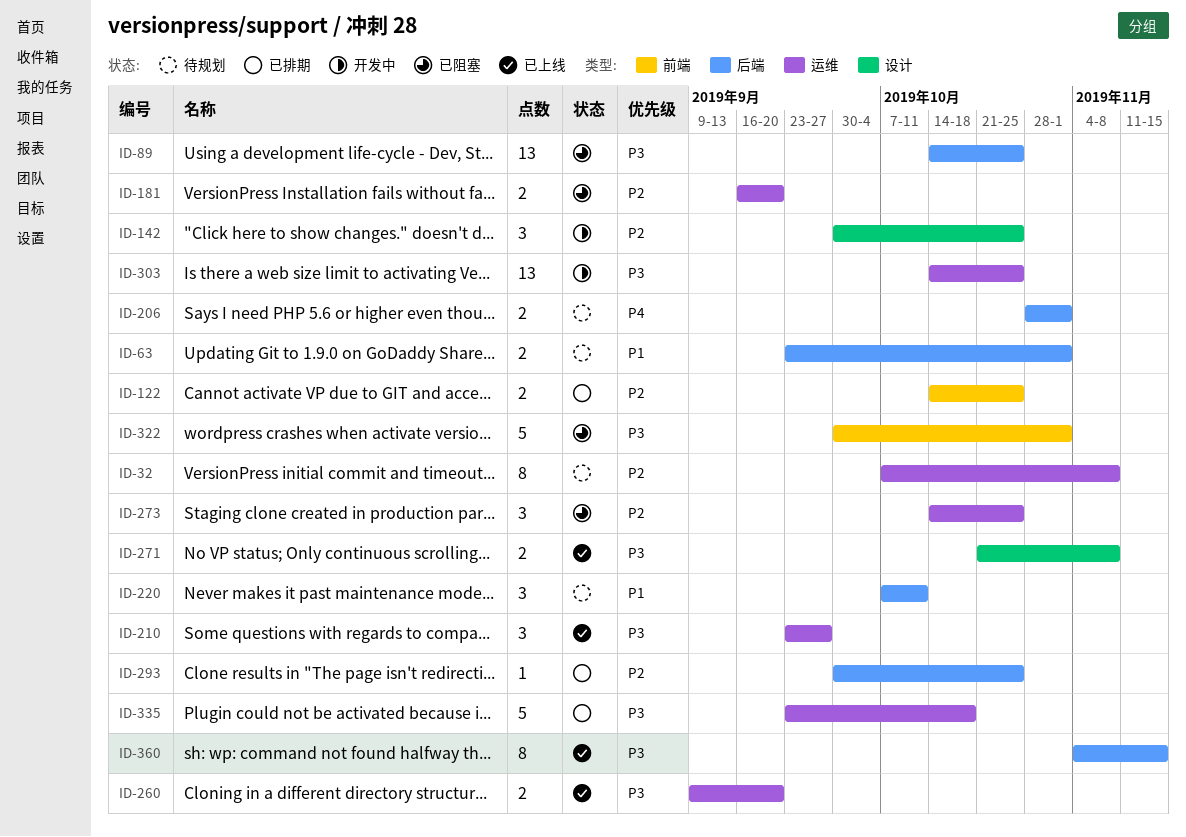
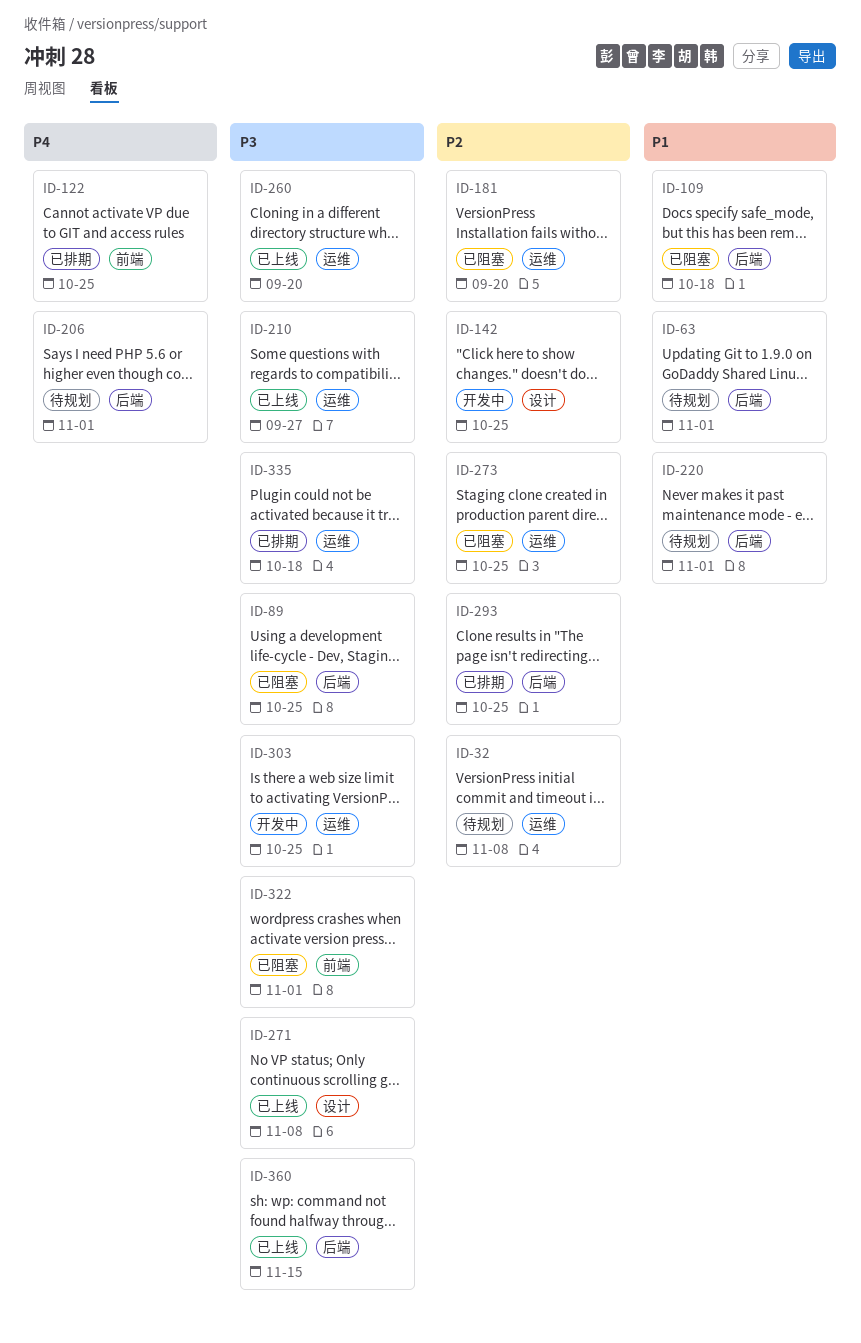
ID-109: none -> present
ID-122, priority: P2 -> P4
ID-220, due: Oct 11 -> Nov 1

